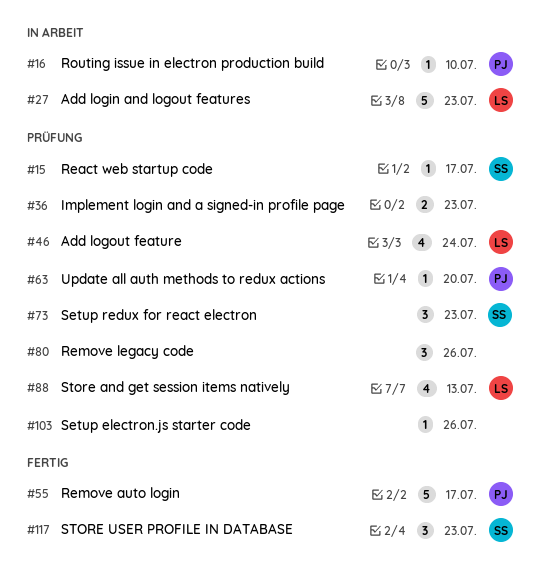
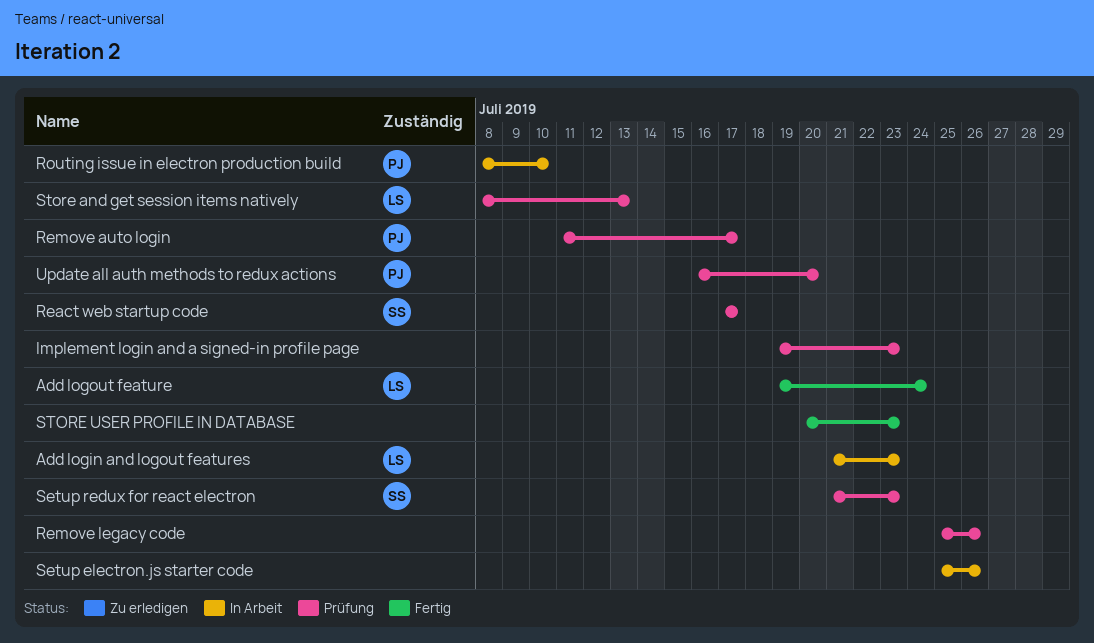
Add logout feature, status: Prüfung -> Fertig
Remove auto login, status: Fertig -> Prüfung
Setup electron.js starter code, status: Prüfung -> In Arbeit
STORE USER PROFILE IN DATABASE, owner: SS -> none

